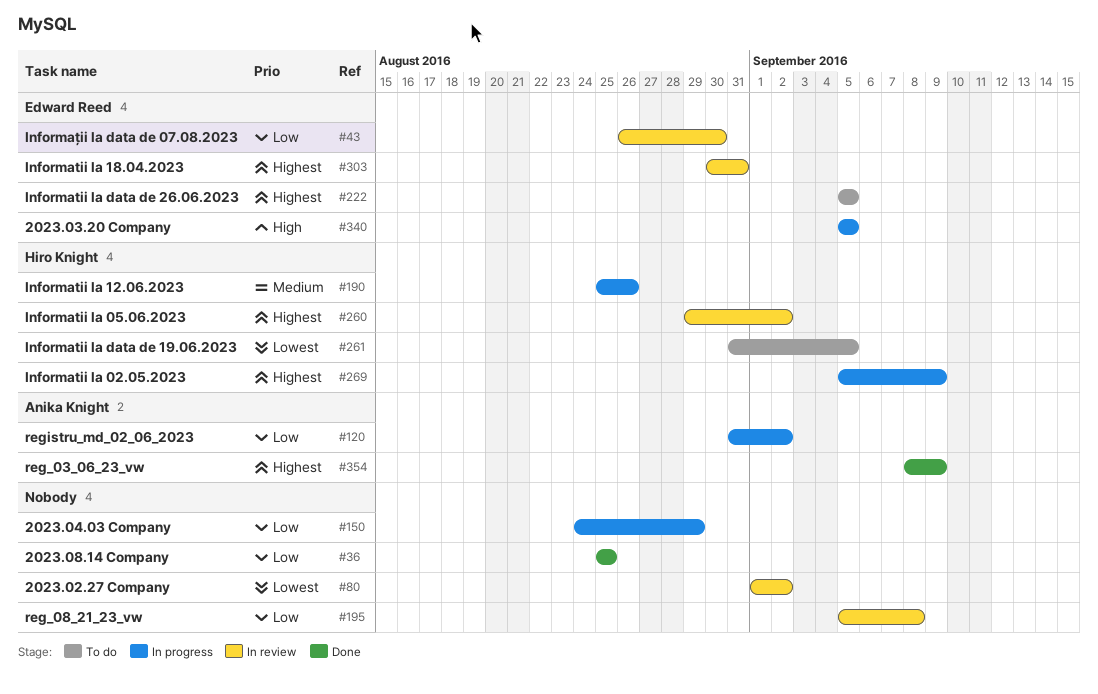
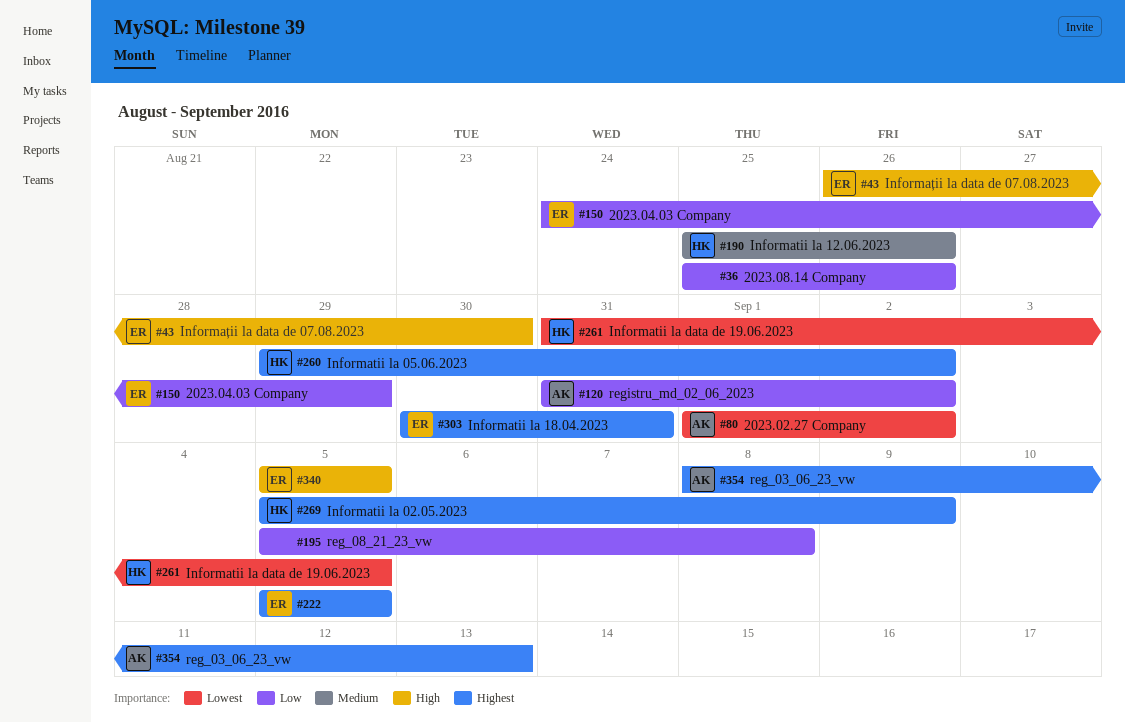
#36, due: Aug 25 -> Aug 26
#43, priority: Low -> High
#80, owner: none -> Anika Knight
#150, owner: none -> Edward Reed
#354, due: Sep 9 -> Sep 13

